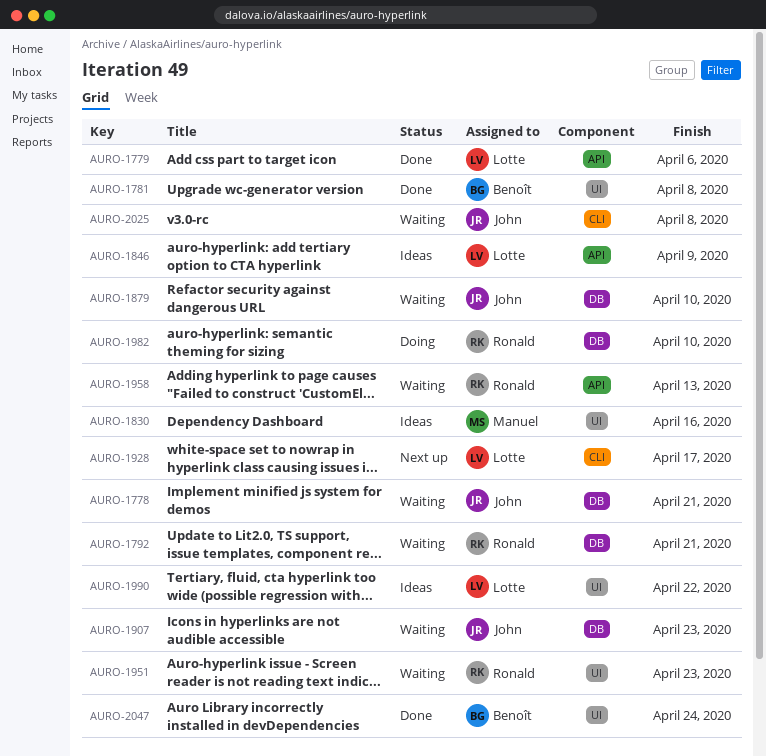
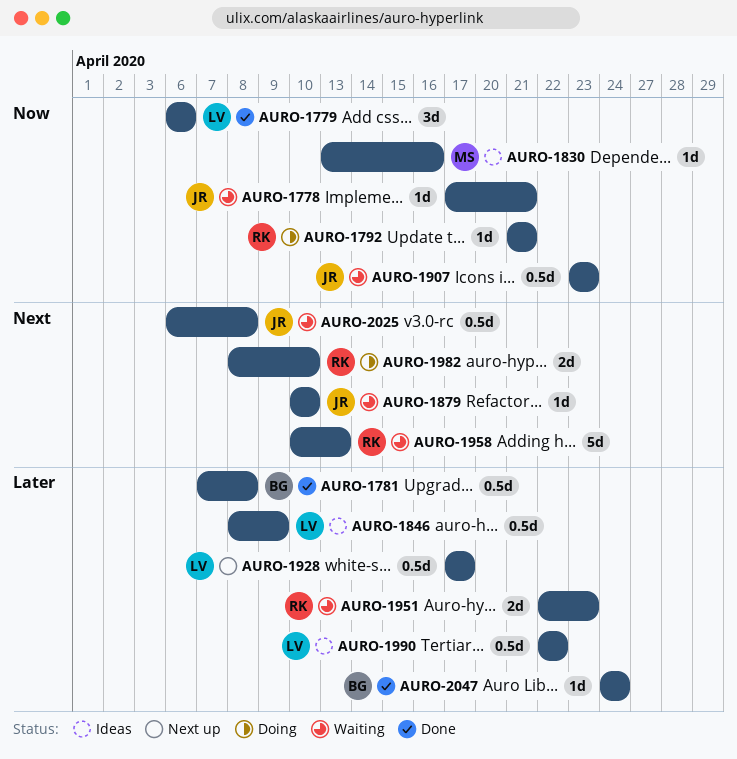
AURO-1792, status: Waiting -> Doing

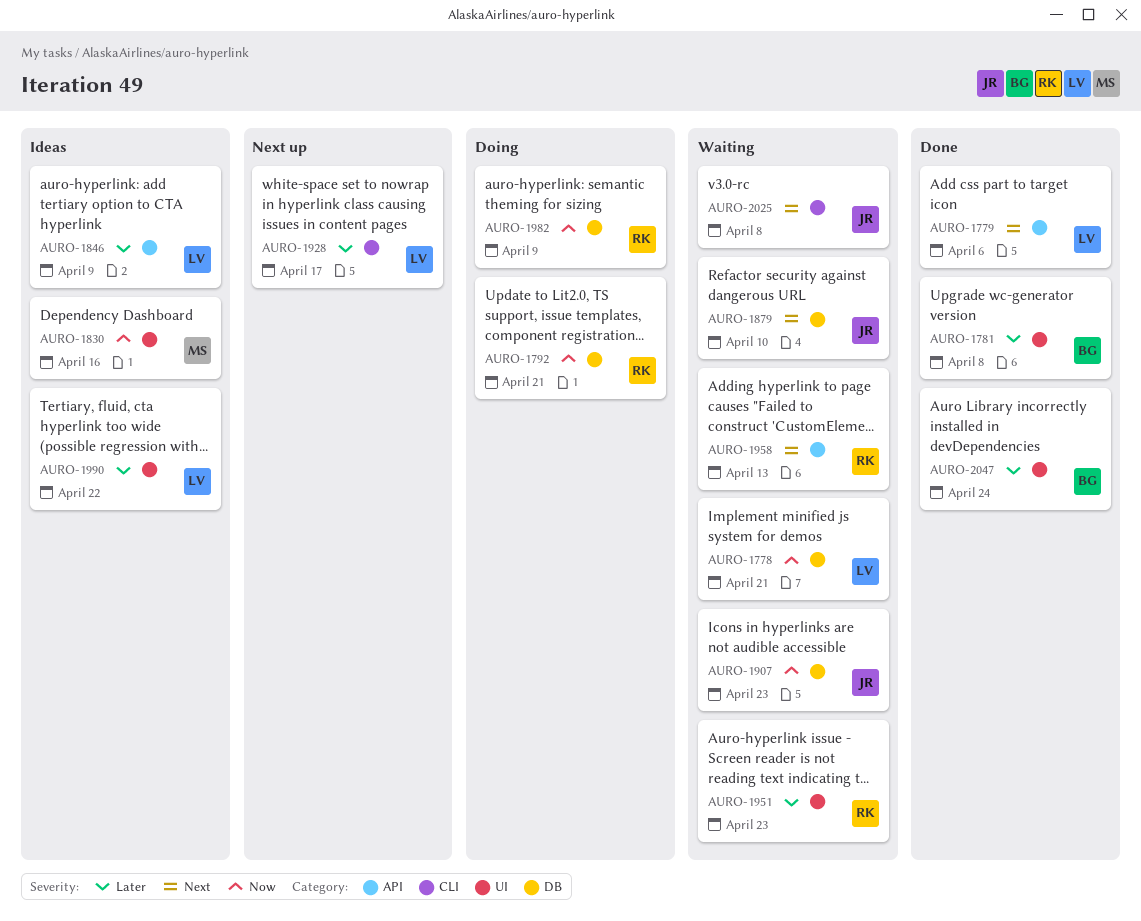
AURO-1778, owner: JR -> LV
AURO-1779, priority: Now -> Next
AURO-1982, priority: Next -> Now
AURO-1982, due: Apr 10 -> Apr 9

